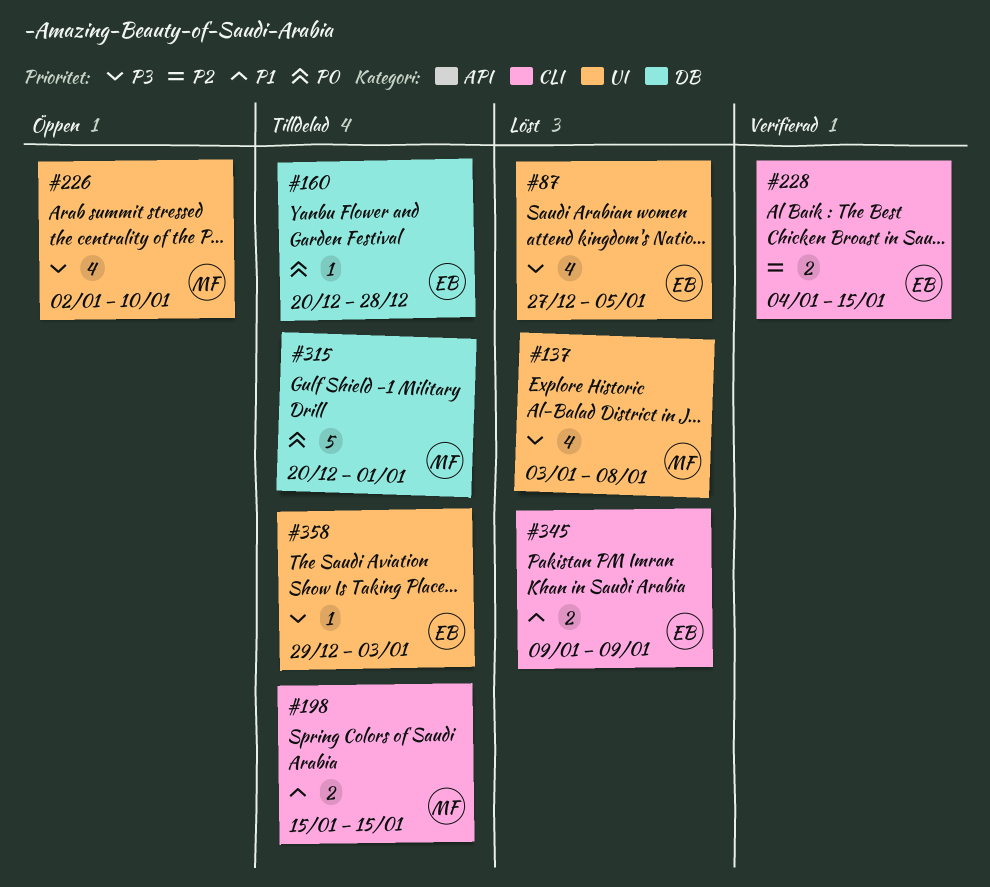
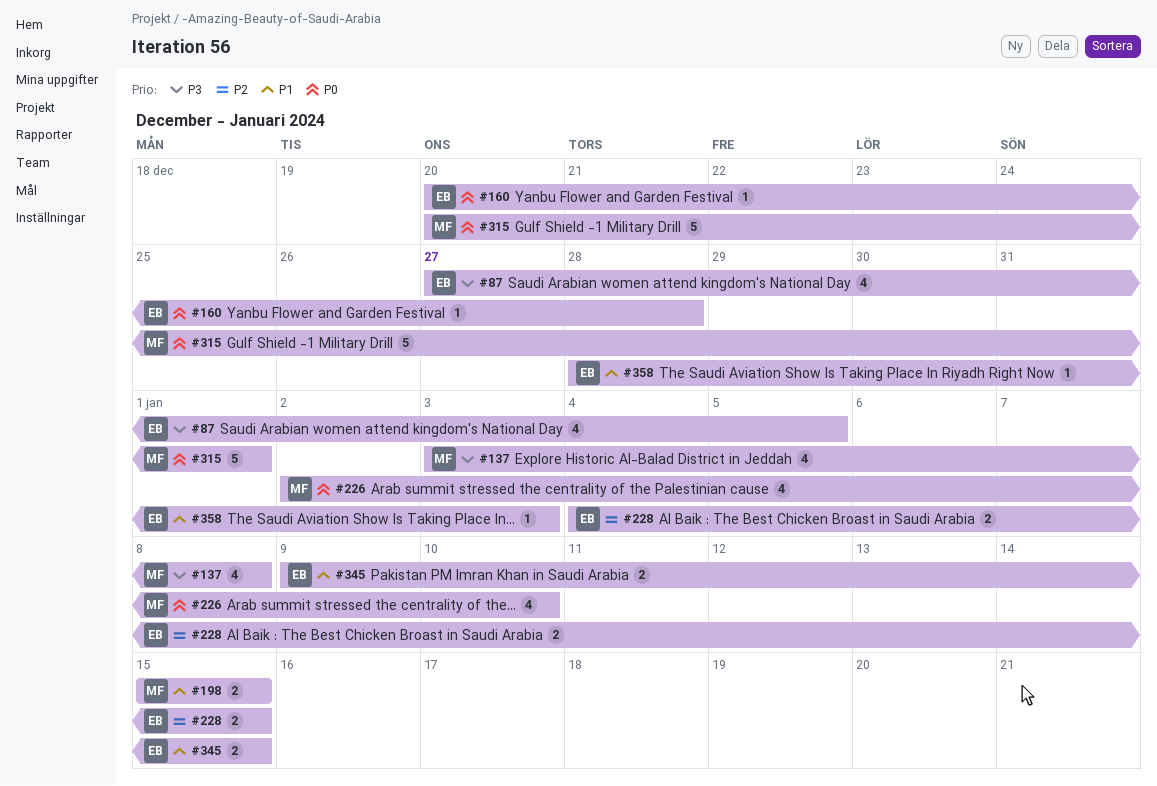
#226, priority: P3 -> P0
#345, due: Jan 9 -> Jan 15
#358, priority: P3 -> P1
#358, start: Dec 29 -> Dec 28

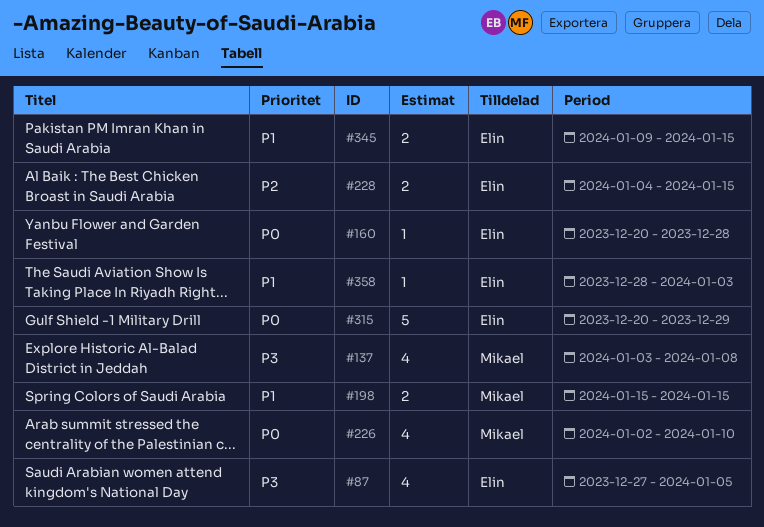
#315, owner: Mikael -> Elin
#315, due: Jan 1 -> Dec 29

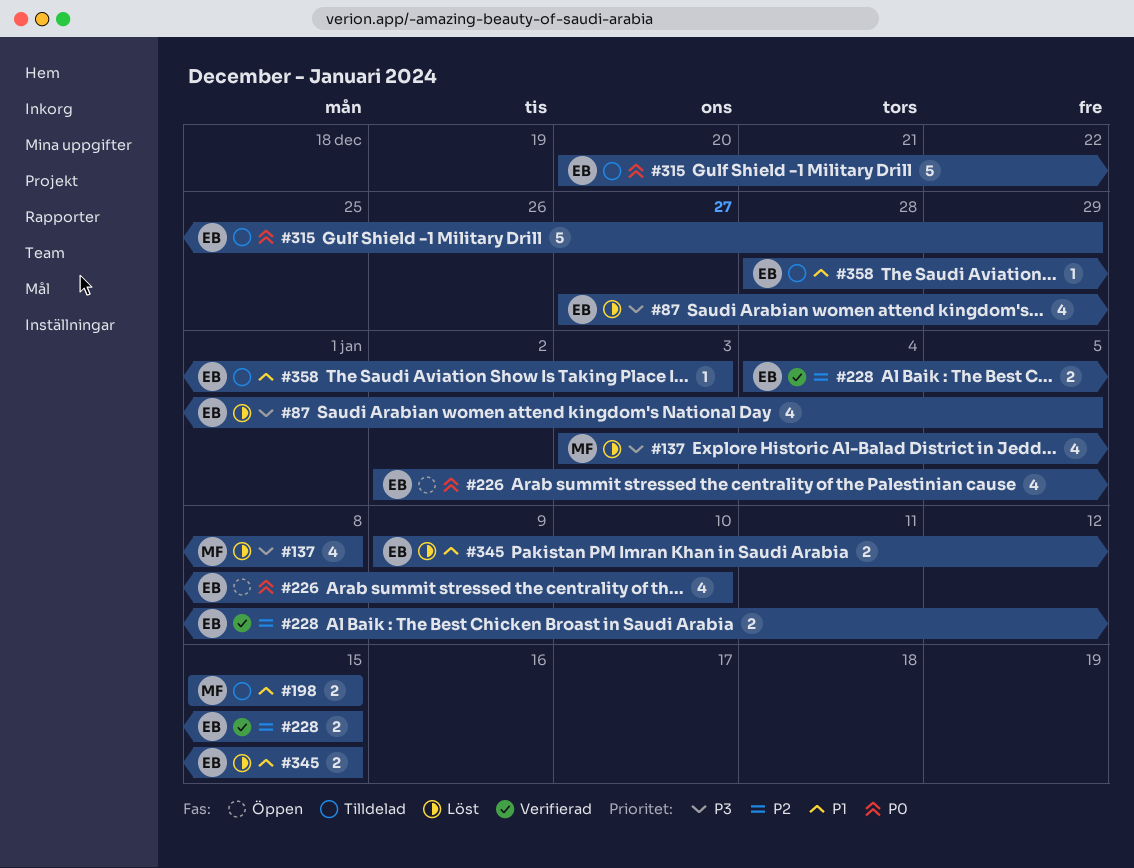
#160: present -> none
#226, owner: Mikael -> Elin

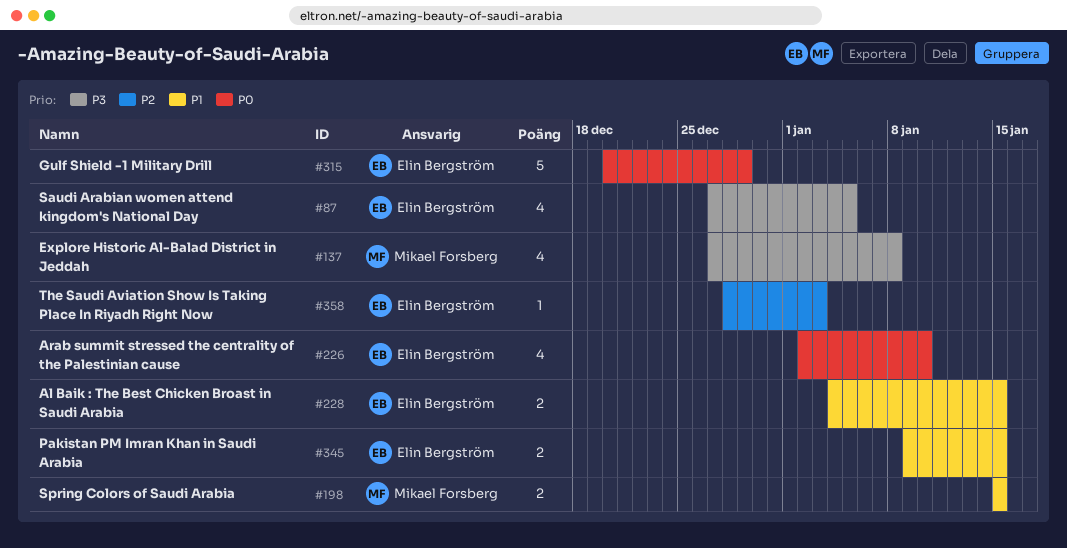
#137, start: Jan 3 -> Dec 27
#228, priority: P2 -> P1
#358, priority: P1 -> P2

